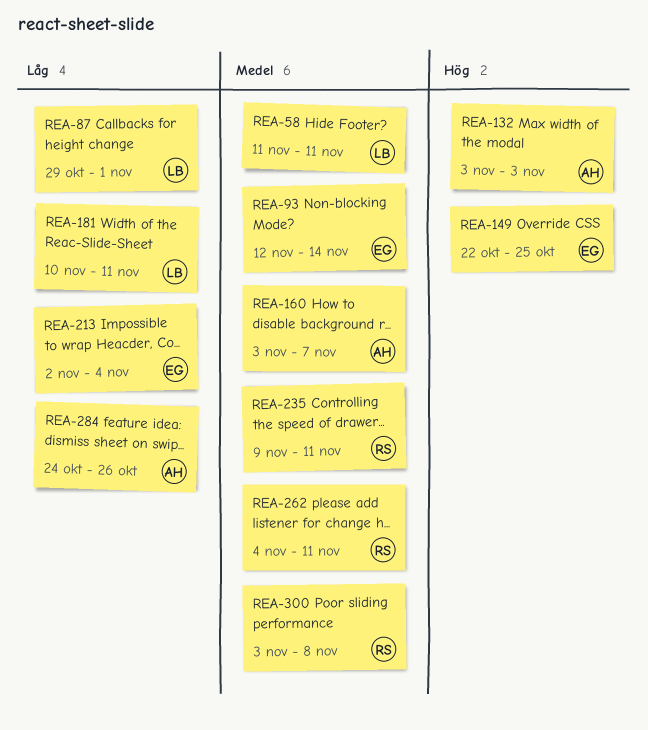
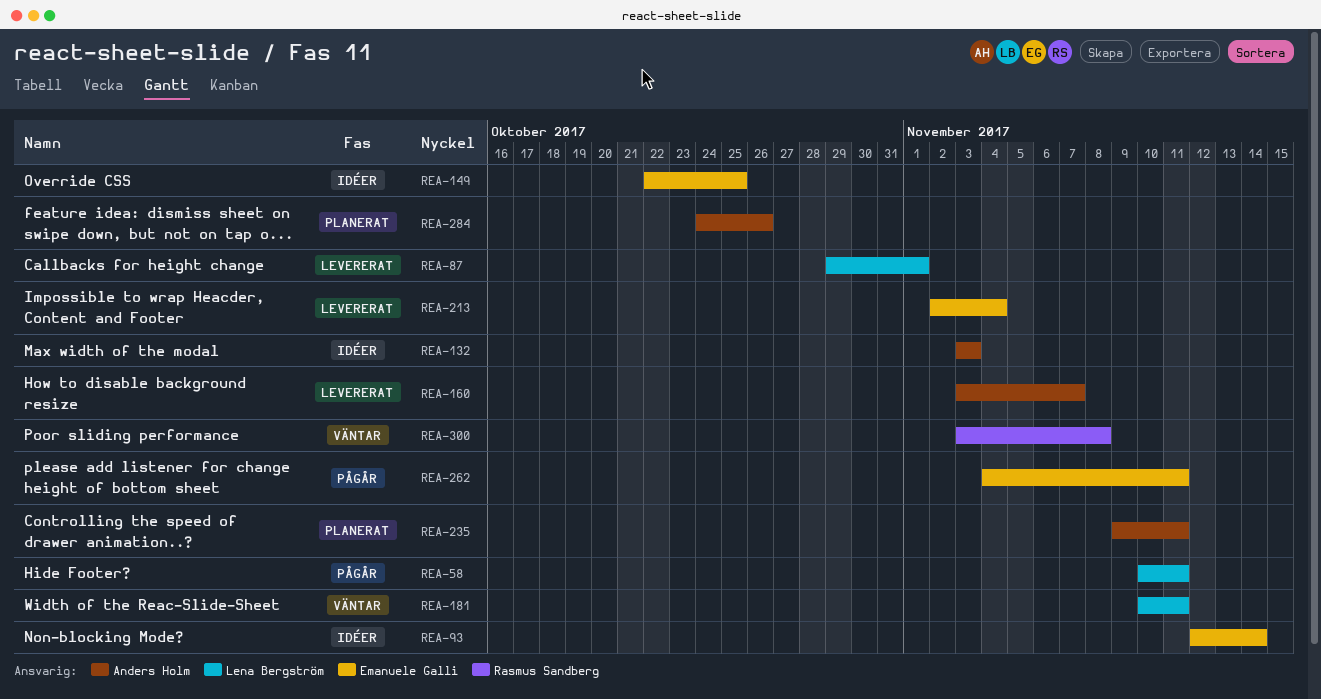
REA-58, start: Nov 11 -> Nov 10
REA-235, owner: Rasmus Sandberg -> Anders Holm
REA-262, owner: Rasmus Sandberg -> Emanuele Galli

